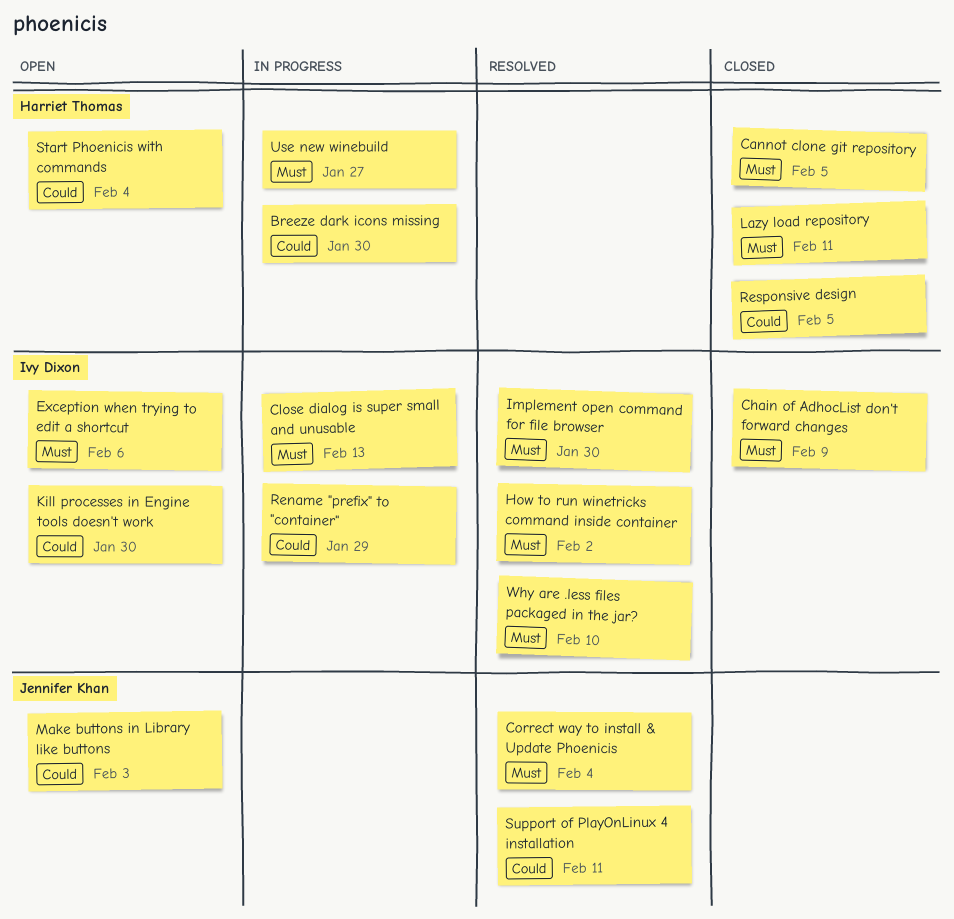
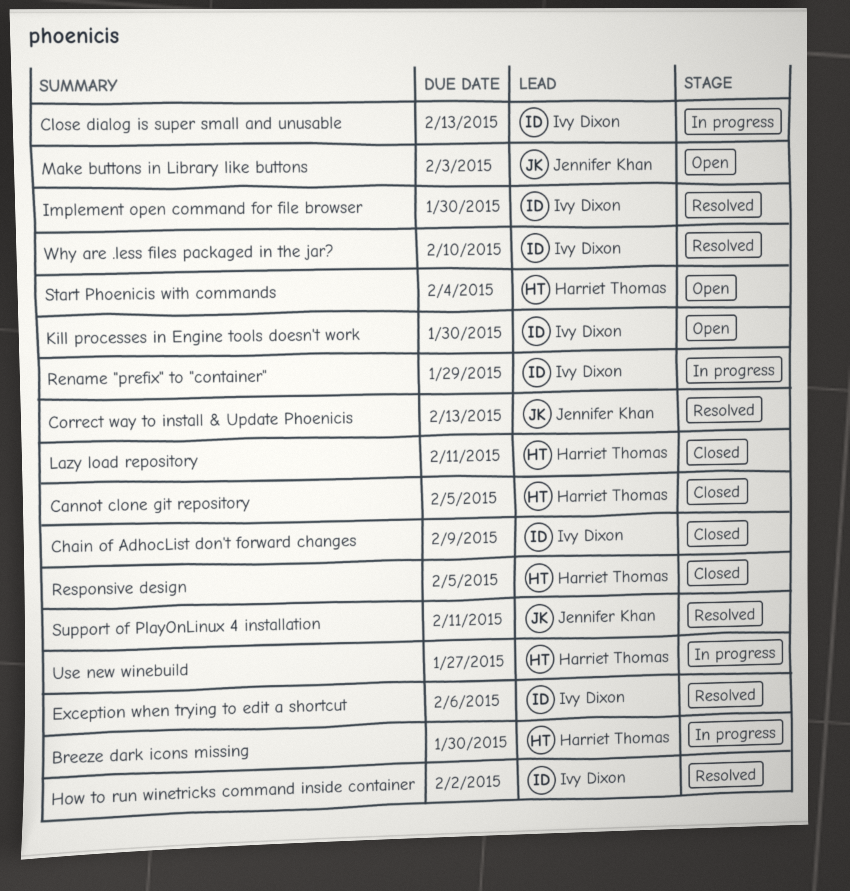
Correct way to install & Update Phoenicis, due: Feb 4 -> Feb 13
Exception when trying to edit a shortcut, status: Open -> Resolved

